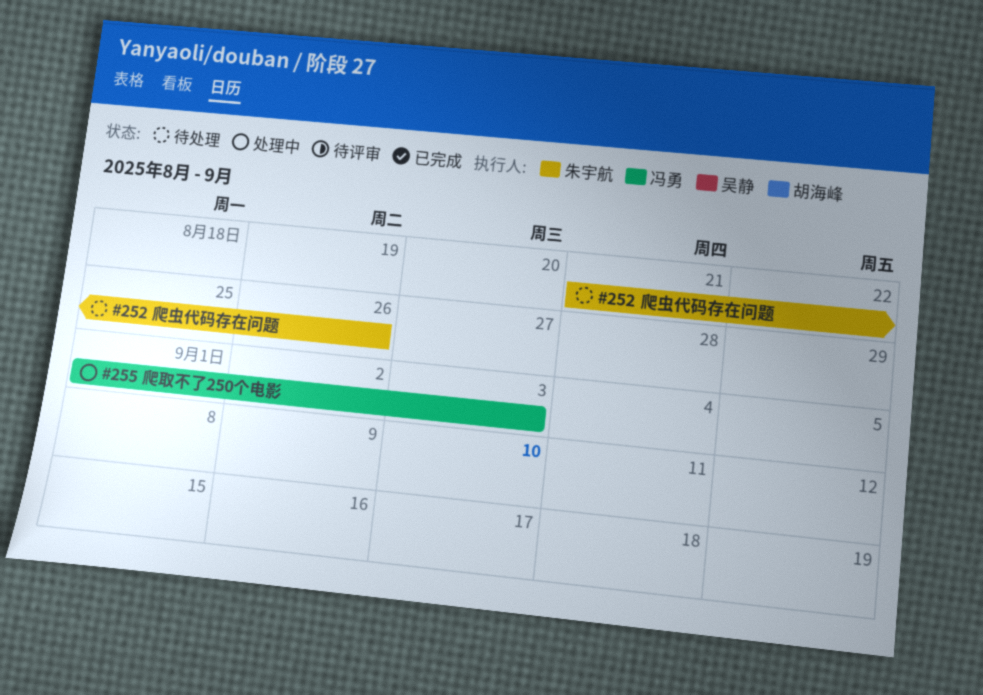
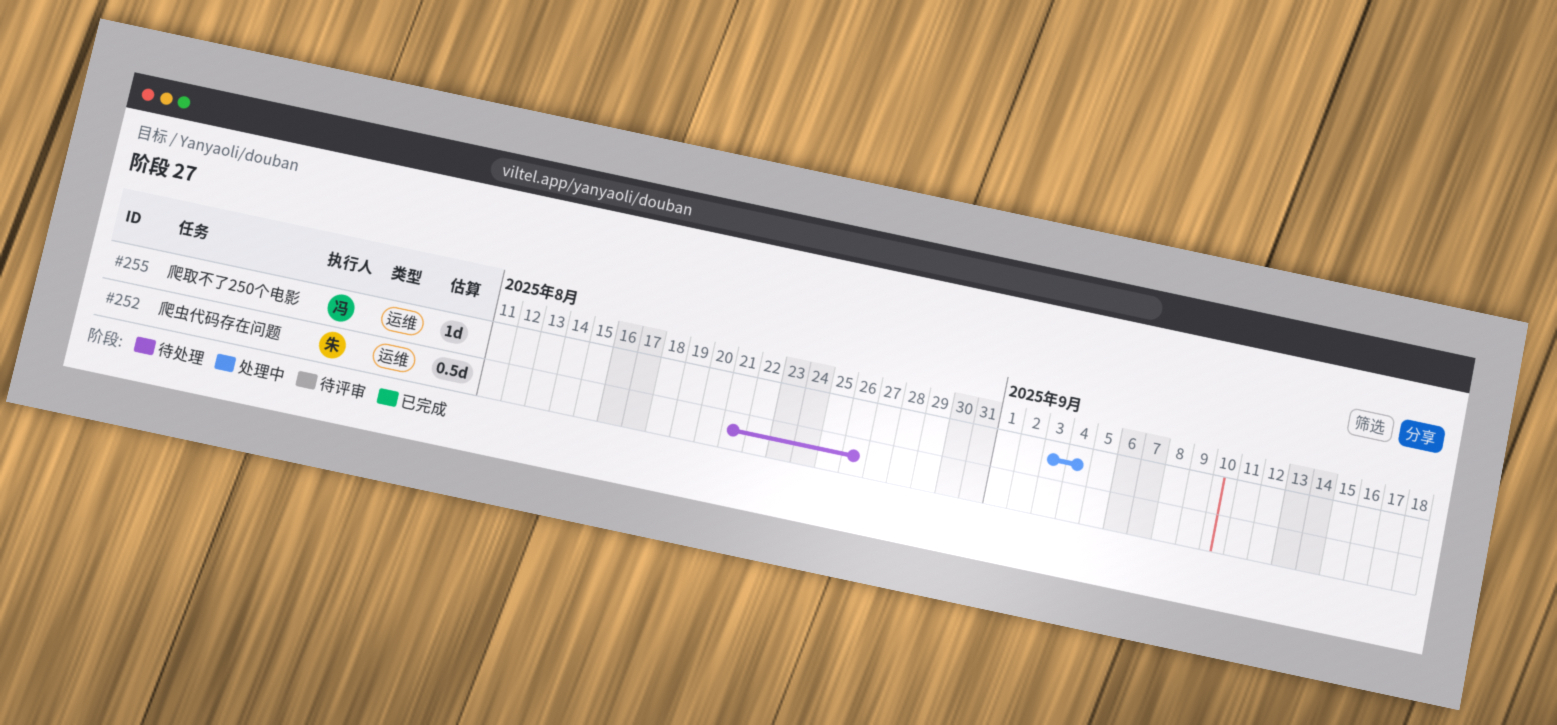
#255, start: Sep 1 -> Sep 3
#255, due: Sep 3 -> Sep 4

